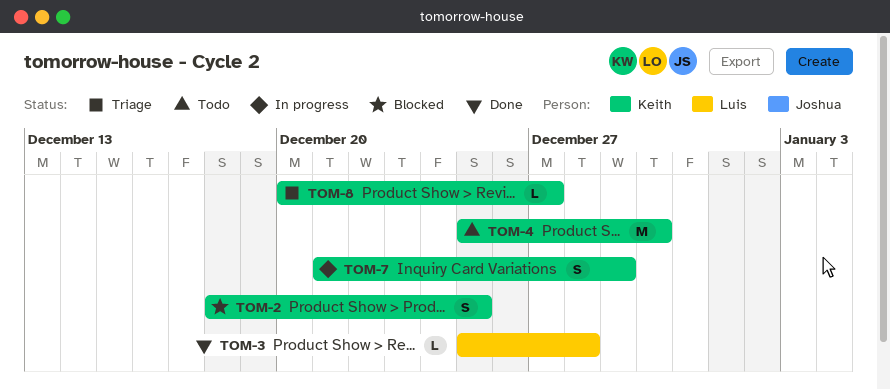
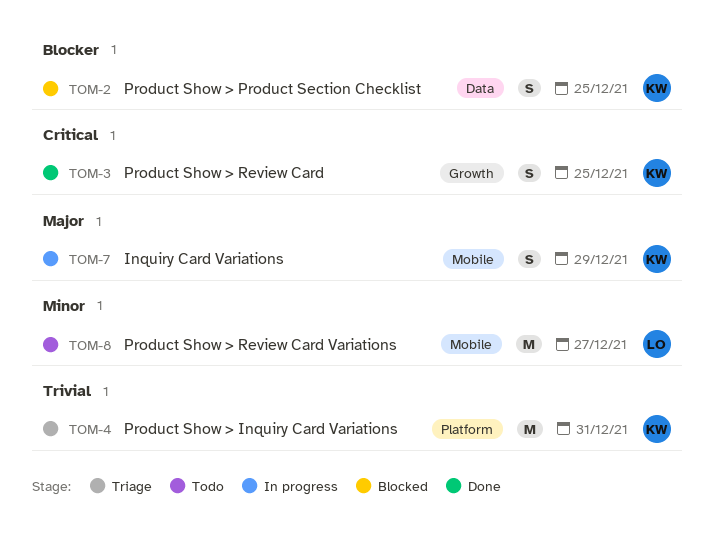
TOM-3, owner: Luis -> Keith
TOM-3, estimate: L -> S
TOM-3, due: Dec 28 -> Dec 25
TOM-4, status: Todo -> Triage
TOM-4, due: Dec 30 -> Dec 31
TOM-8, status: Triage -> Todo
TOM-8, owner: Keith -> Luis
TOM-8, estimate: L -> M

